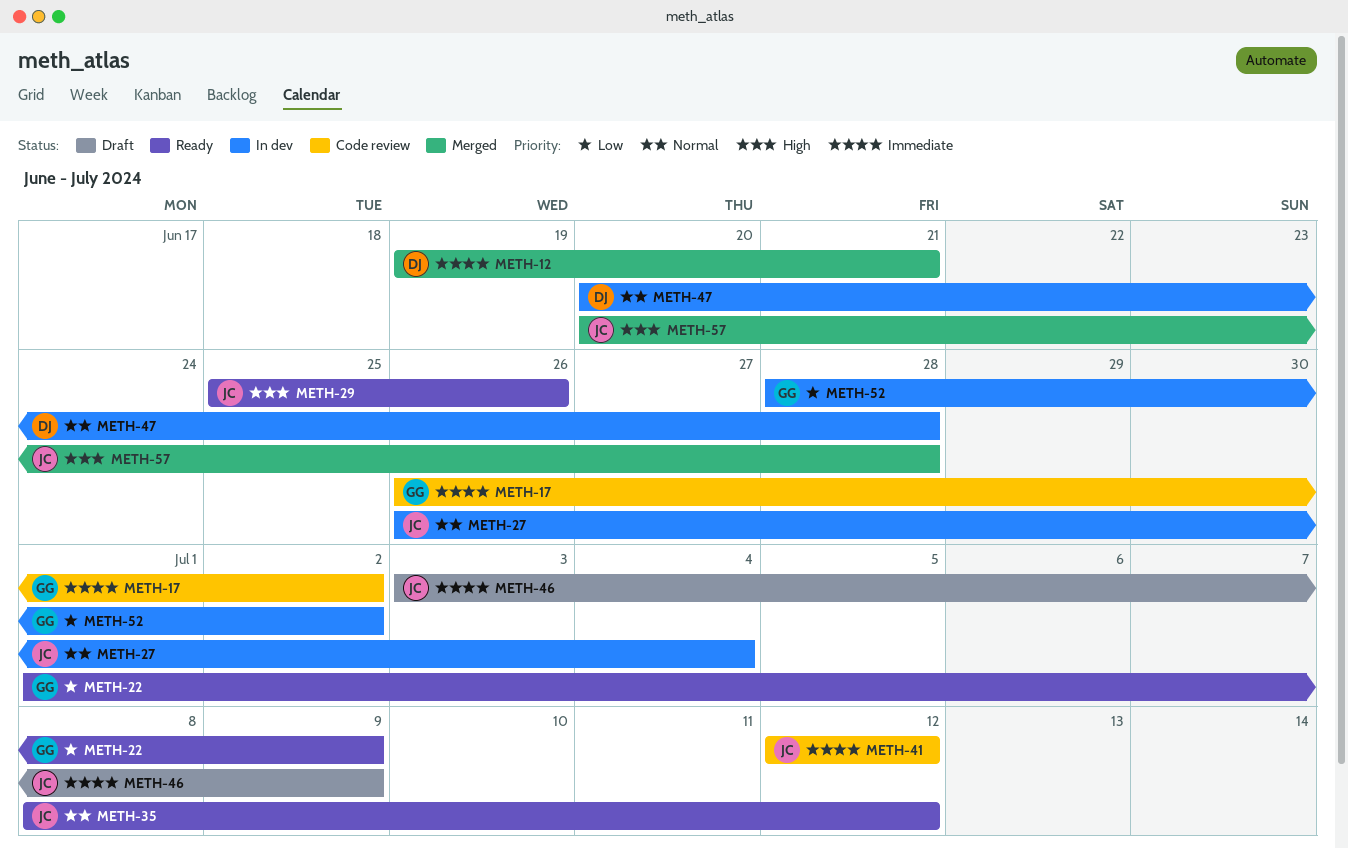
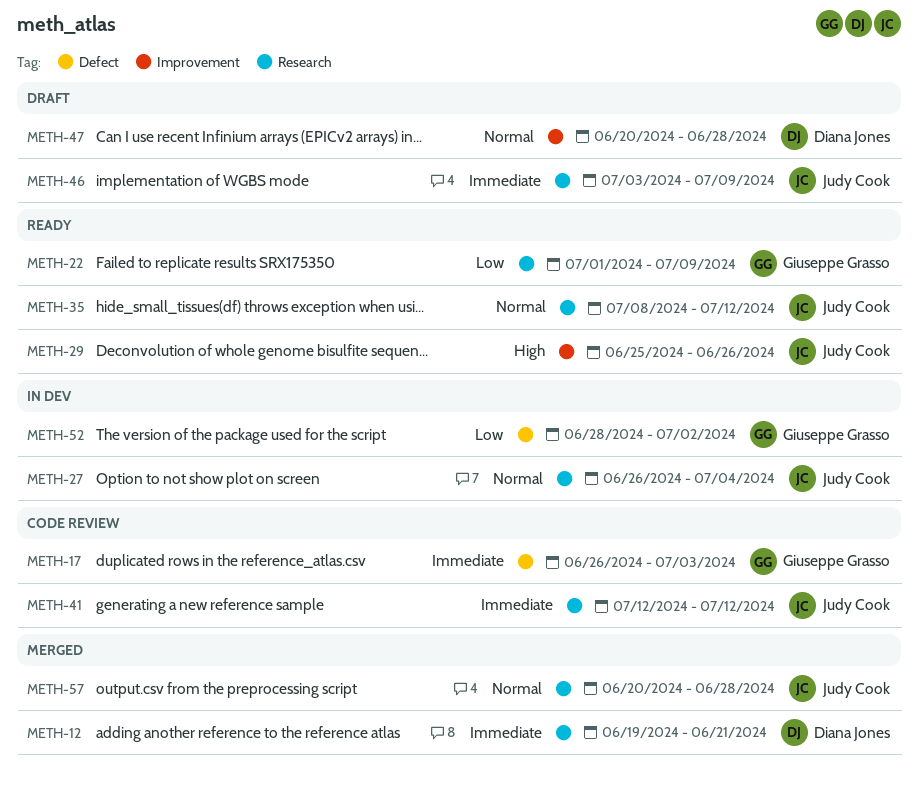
METH-17, due: Jul 2 -> Jul 3
METH-47, status: In dev -> Draft
METH-57, priority: High -> Normal

